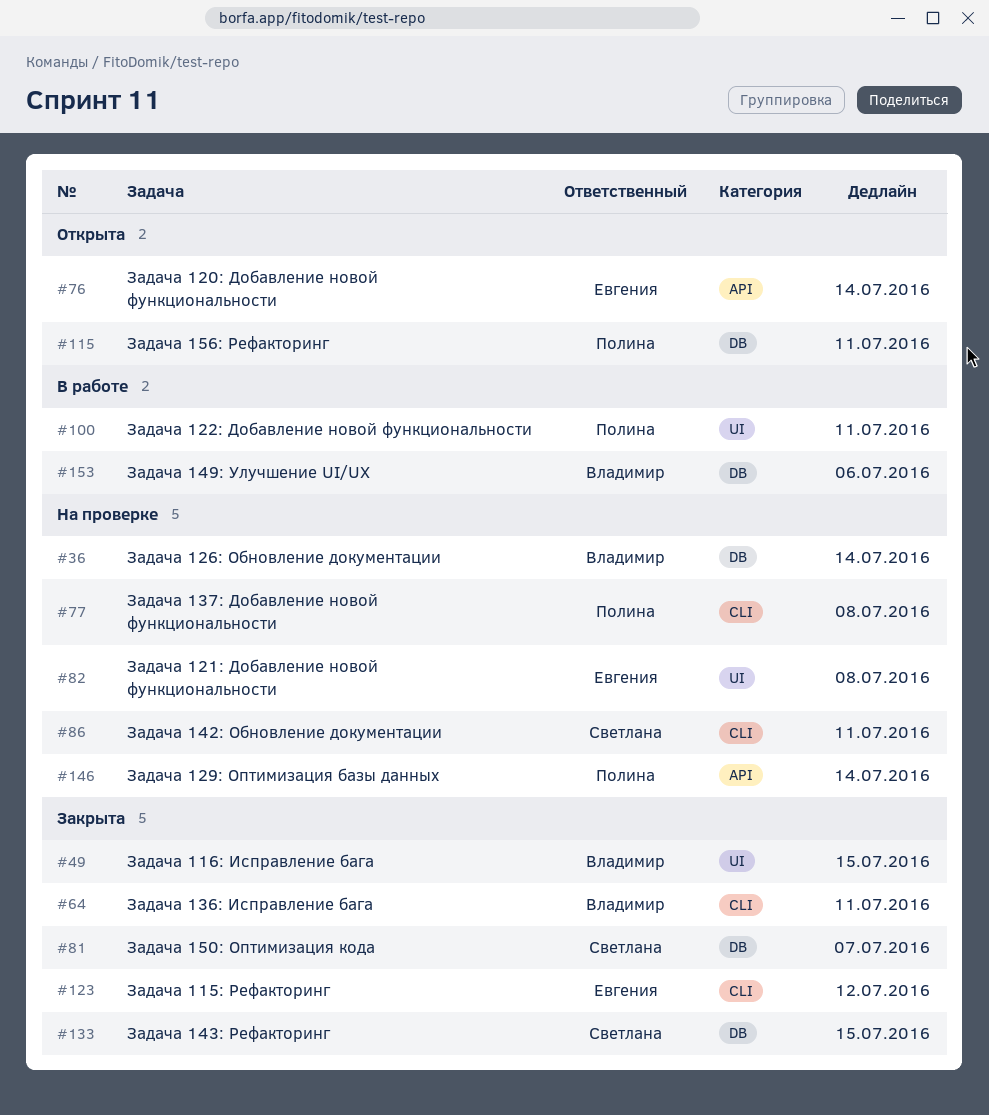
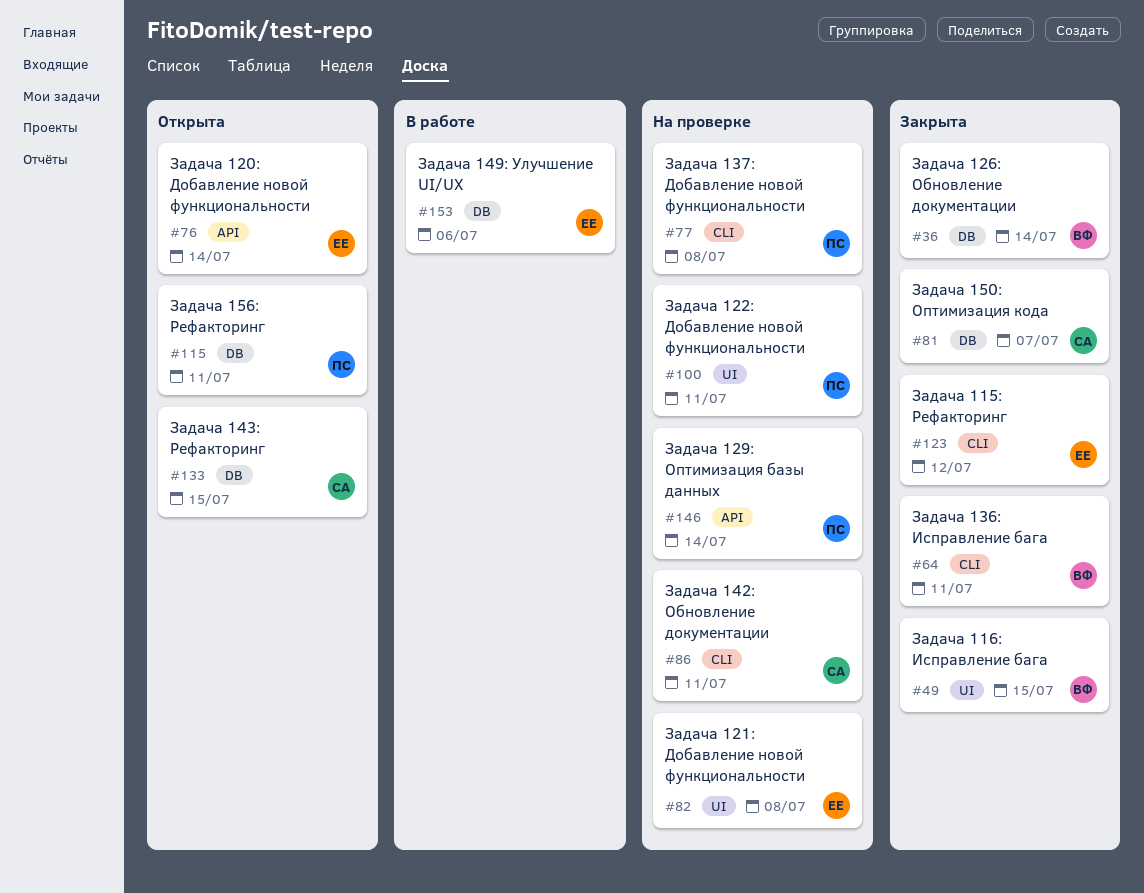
#36, status: На проверке -> Закрыта
#100, status: В работе -> На проверке
#133, status: Закрыта -> Открыта
#153, owner: Владимир -> Евгения

